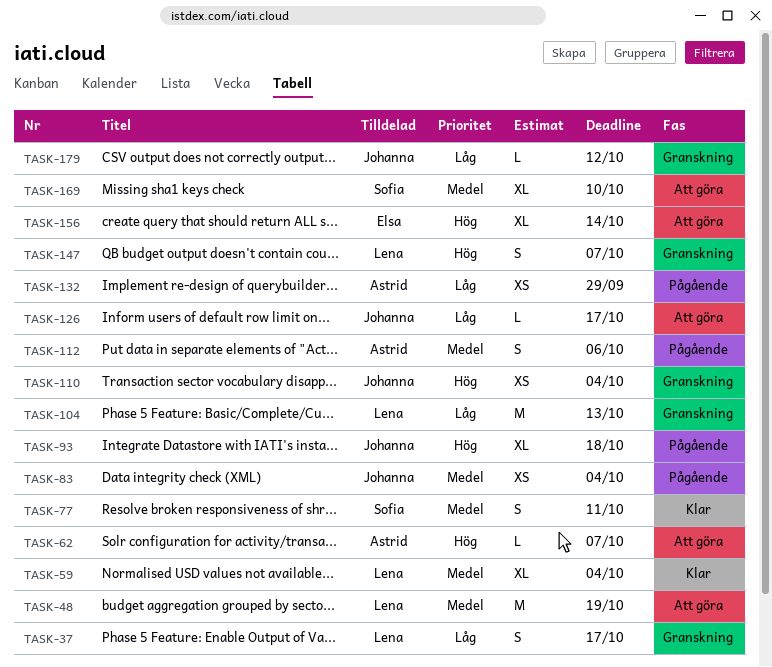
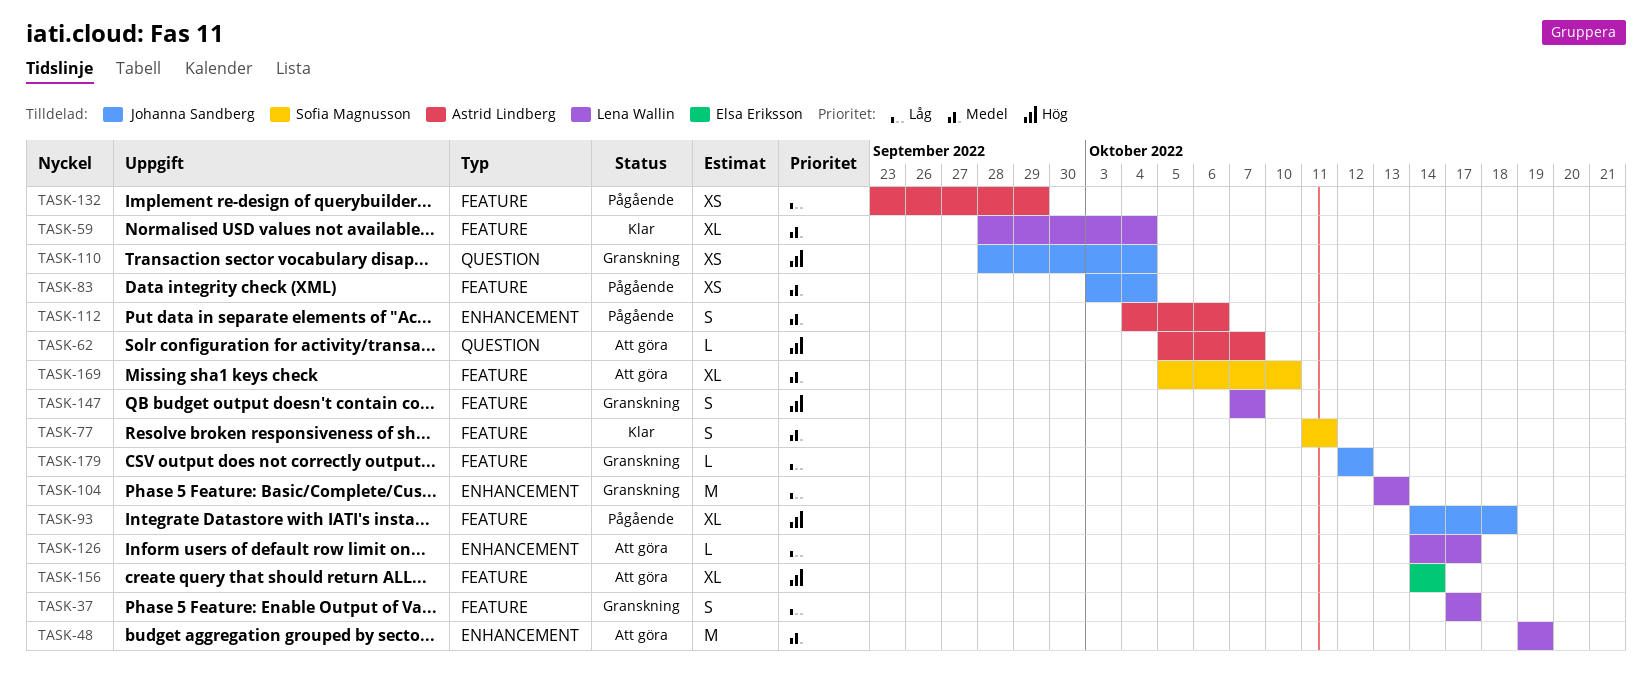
TASK-126, owner: Johanna Sandberg -> Lena Wallin

